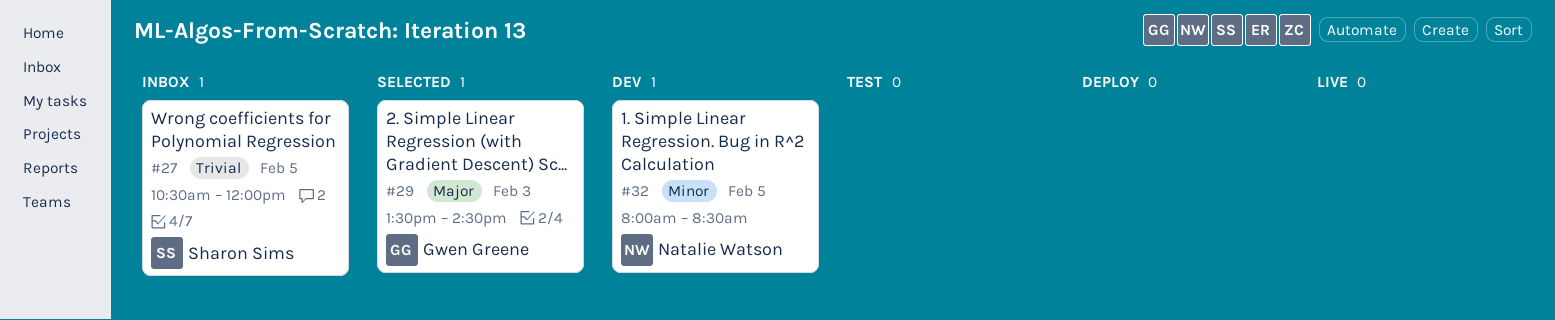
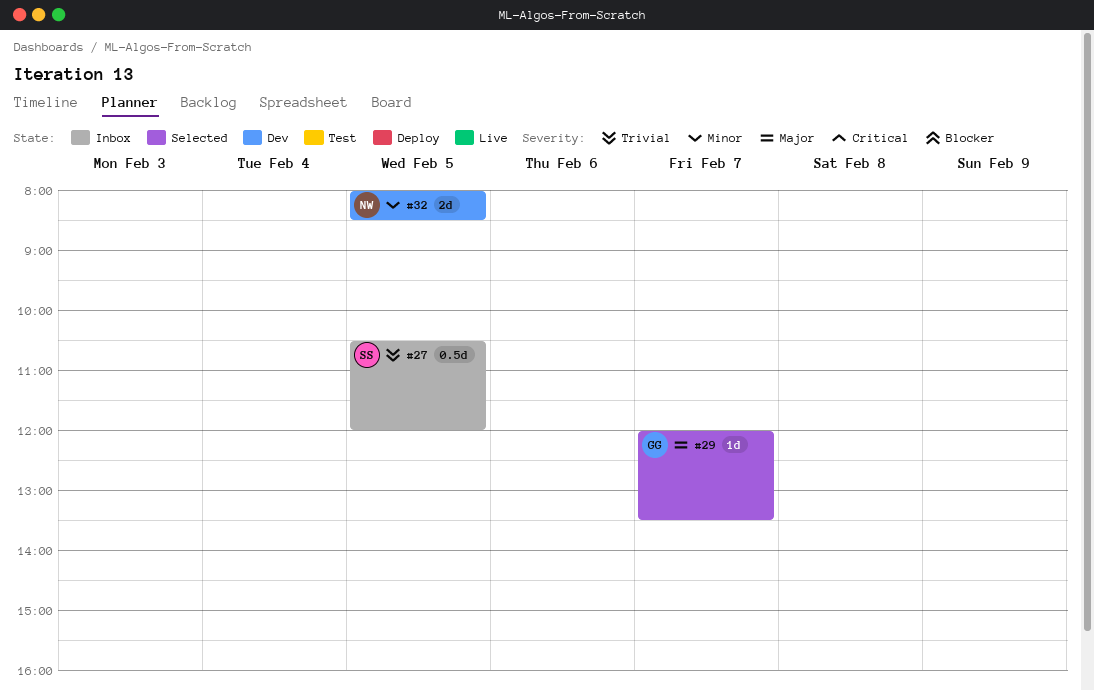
#29, day: Feb 3 -> Feb 7
#29, begins: 13:30 -> 12:00
#29, ends: 14:30 -> 13:30

